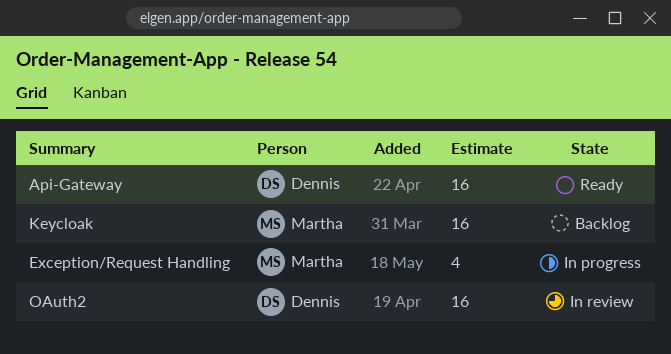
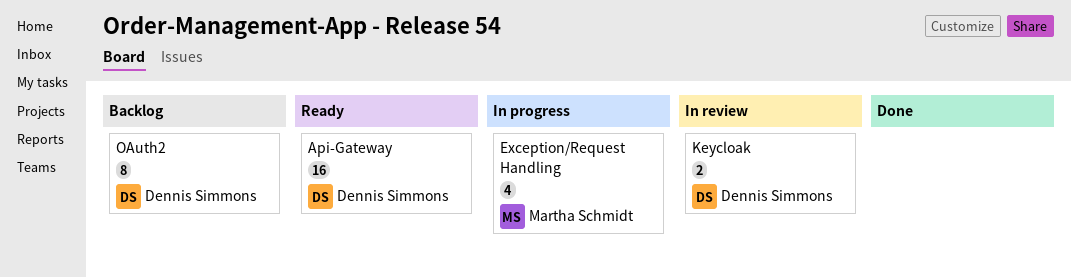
Keycloak, status: Backlog -> In review
Keycloak, owner: Martha Schmidt -> Dennis Simmons
Keycloak, estimate: 16 -> 2
OAuth2, status: In review -> Backlog
OAuth2, estimate: 16 -> 8

